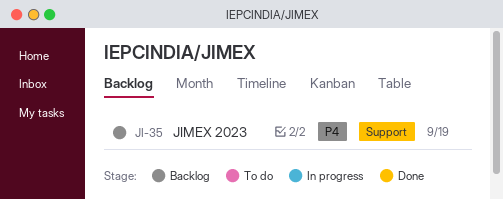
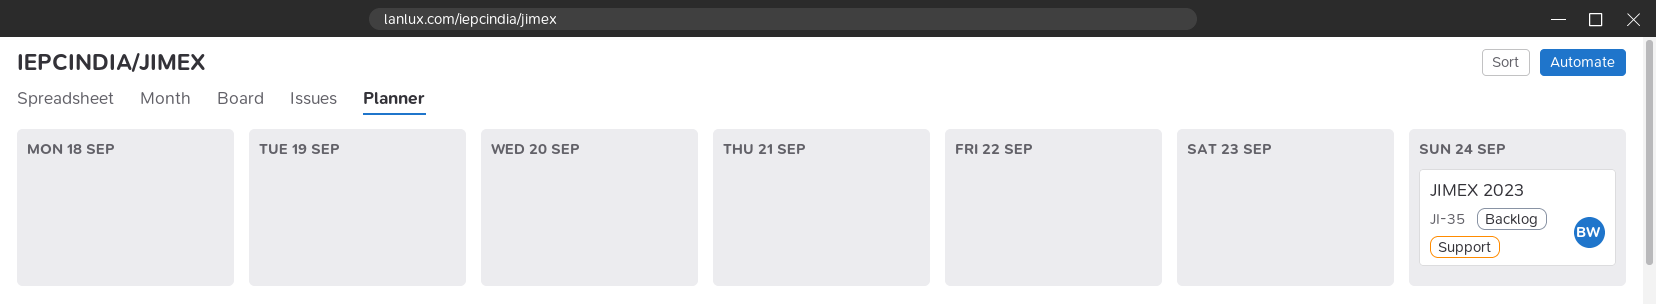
JI-35, due: Sep 19 -> Sep 24

